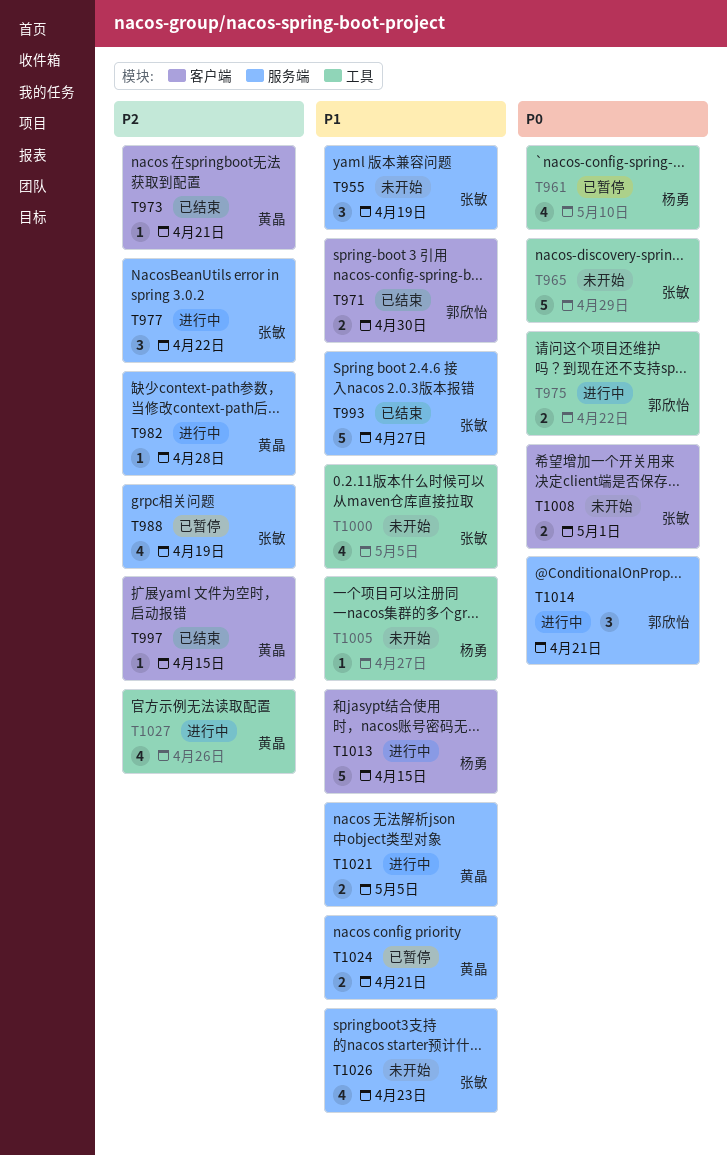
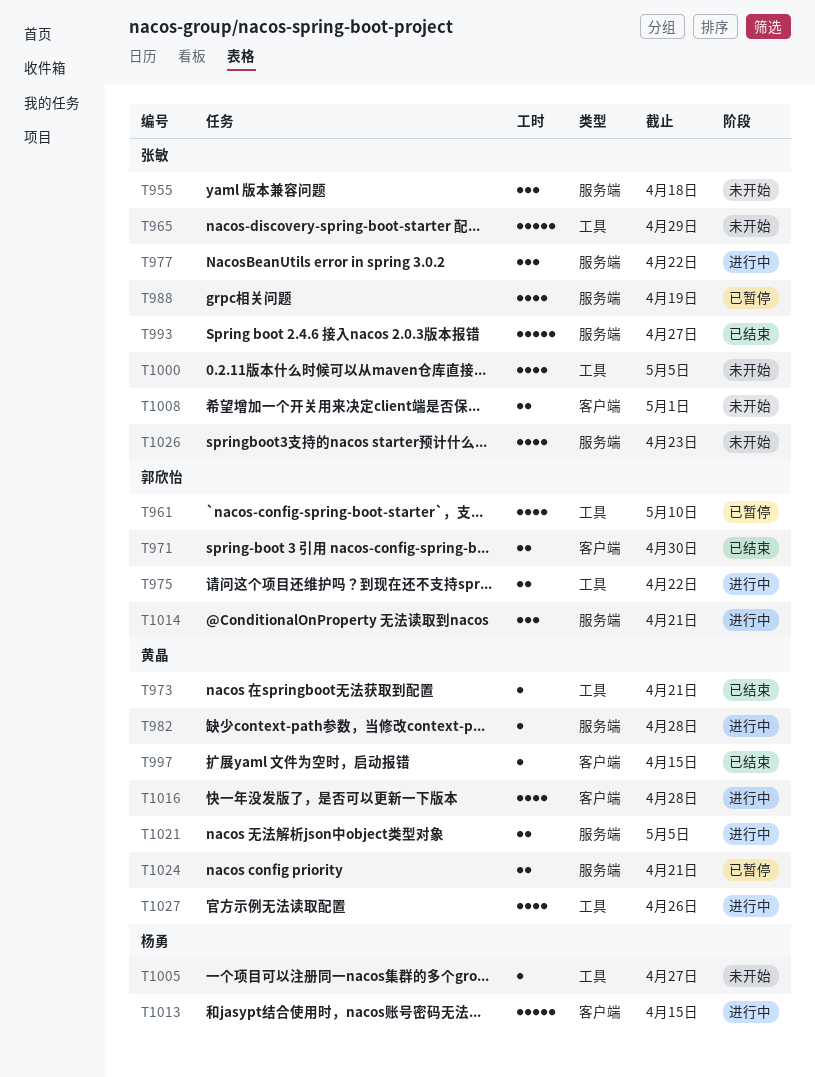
T955, due: Apr 19 -> Apr 18
T961, owner: 杨勇 -> 郭欣怡
T973, label: 客户端 -> 工具
T1016: none -> present

